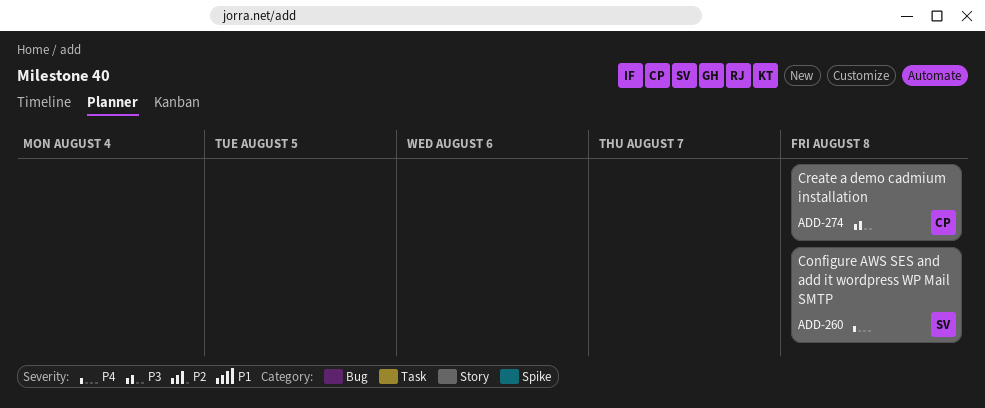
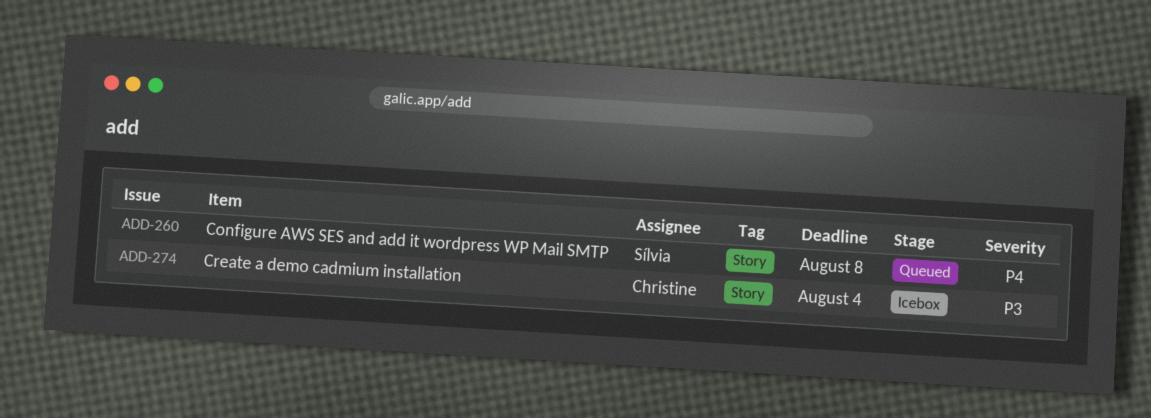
ADD-274, due: Aug 8 -> Aug 4

